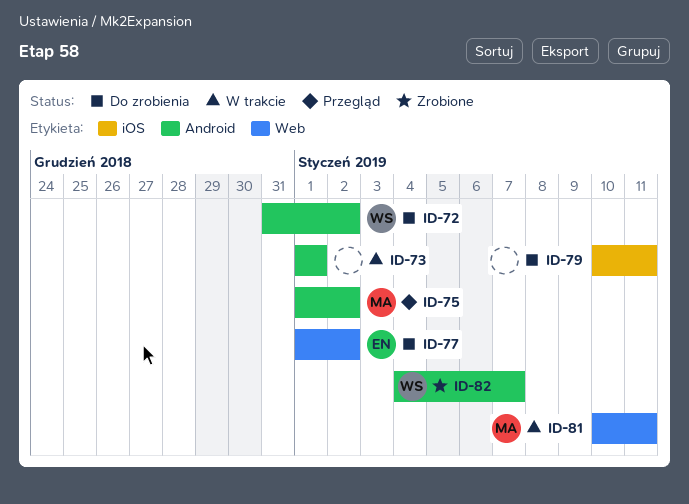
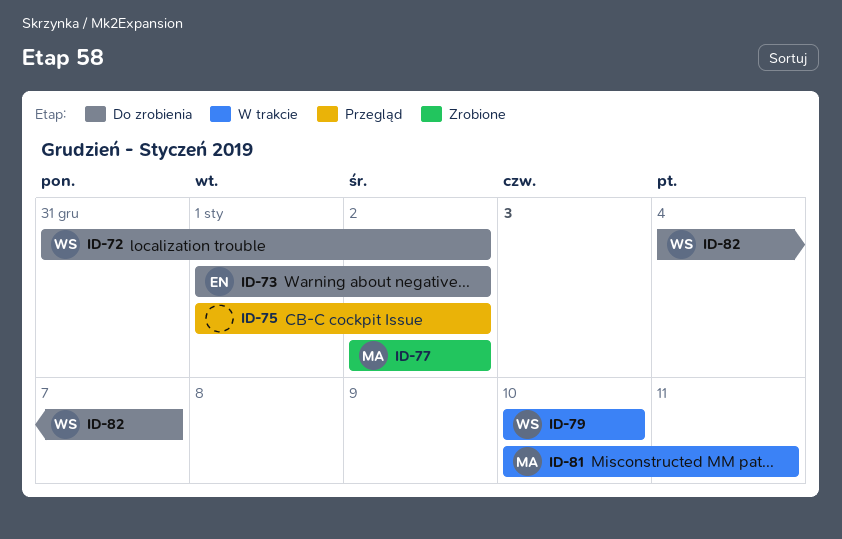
ID-73, status: W trakcie -> Do zrobienia
ID-73, owner: none -> EN
ID-73, due: Jan 1 -> Jan 2
ID-75, owner: MA -> none
ID-77, status: Do zrobienia -> Zrobione
ID-77, owner: EN -> MA
ID-77, start: Jan 1 -> Jan 2
ID-79, status: Do zrobienia -> W trakcie
ID-79, owner: none -> WS
ID-79, due: Jan 11 -> Jan 10
ID-82, status: Zrobione -> Do zrobienia

